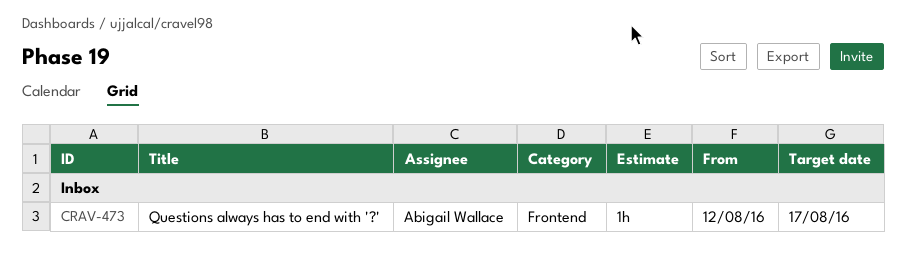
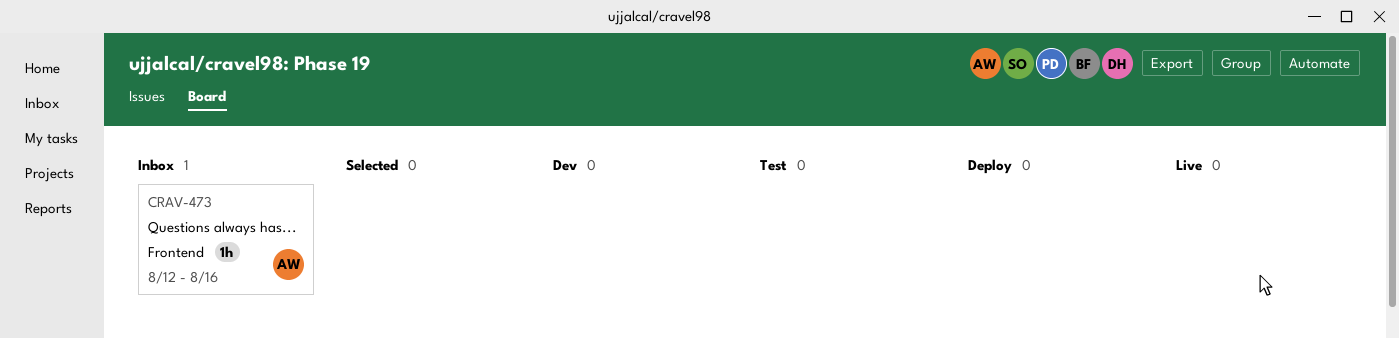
CRAV-473, due: Aug 17 -> Aug 16

